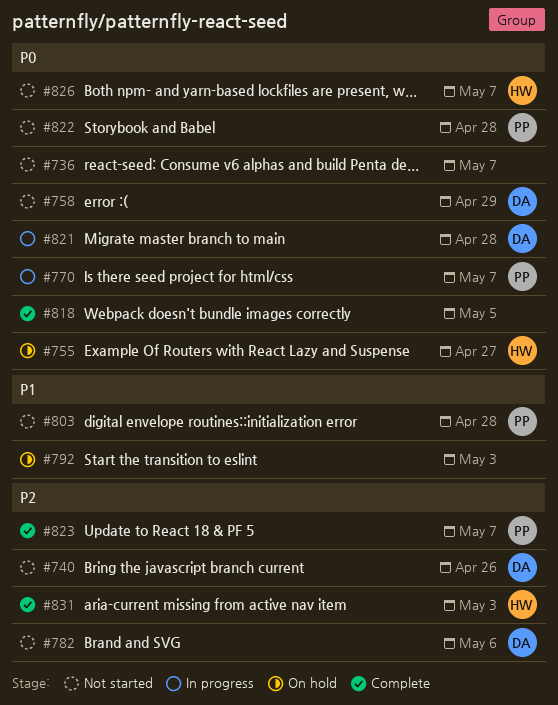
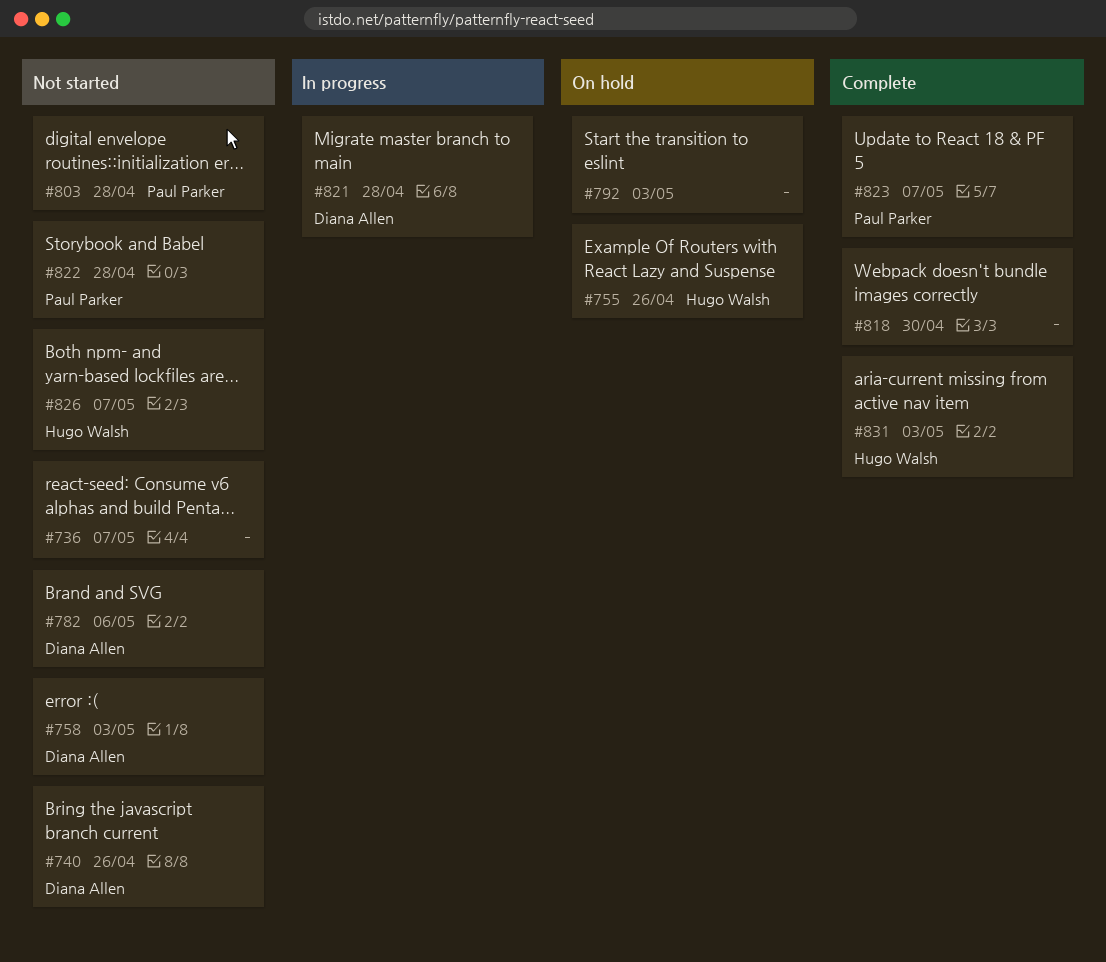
#755, due: Apr 27 -> Apr 26
#758, due: Apr 29 -> May 3
#770: present -> none
#818, due: May 5 -> Apr 30

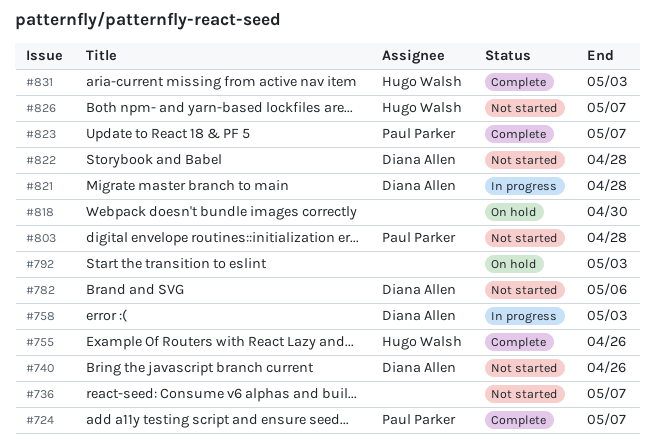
#724: none -> present
#755, status: On hold -> Complete
#758, status: Not started -> In progress
#818, status: Complete -> On hold
#822, owner: Paul Parker -> Diana Allen

